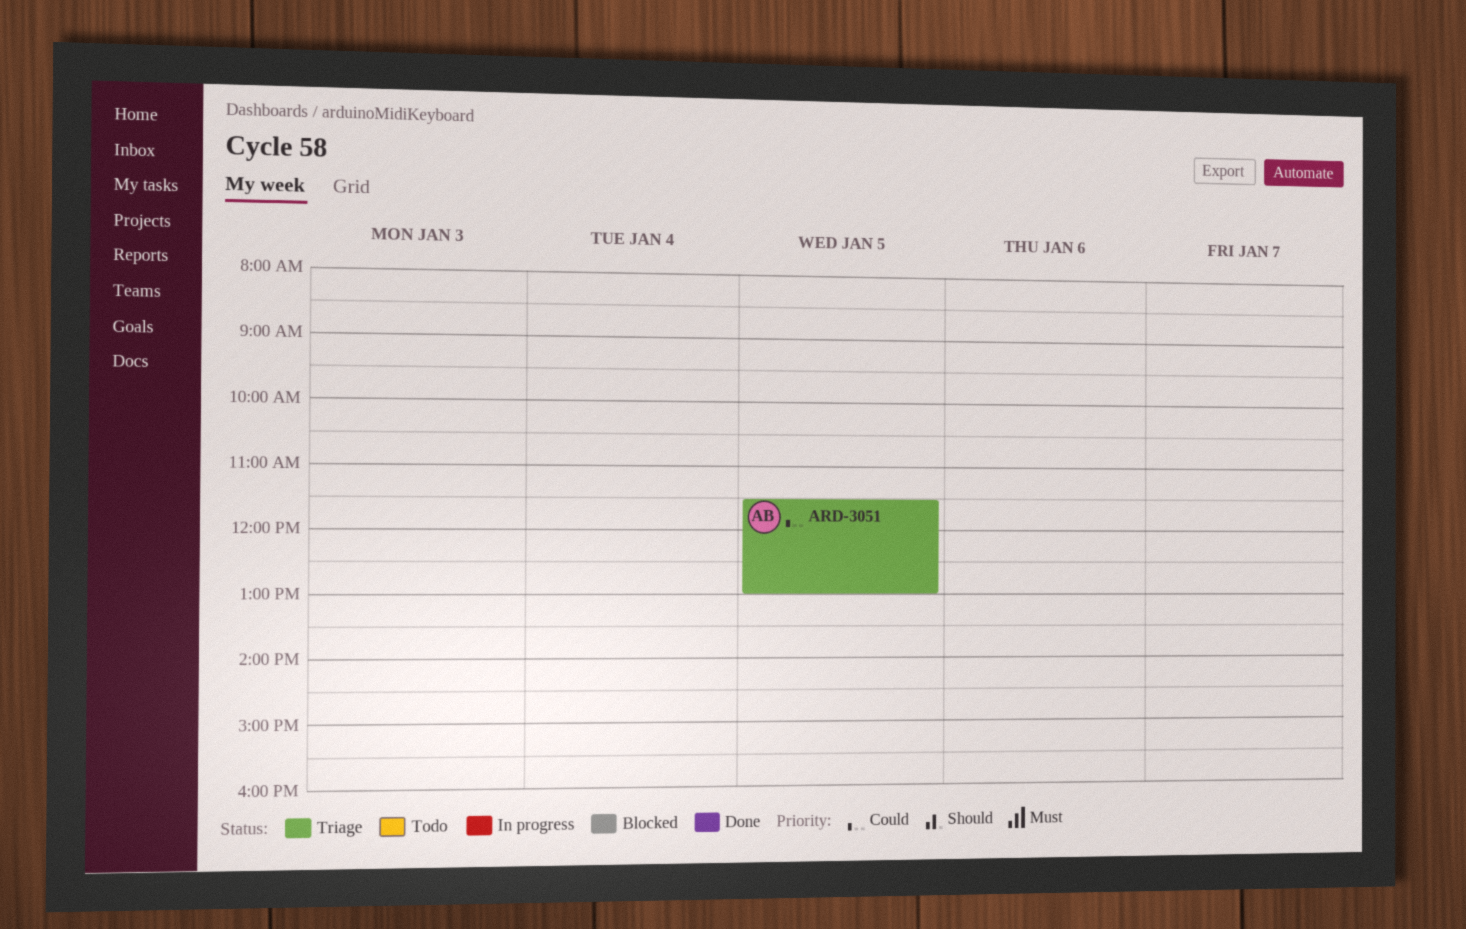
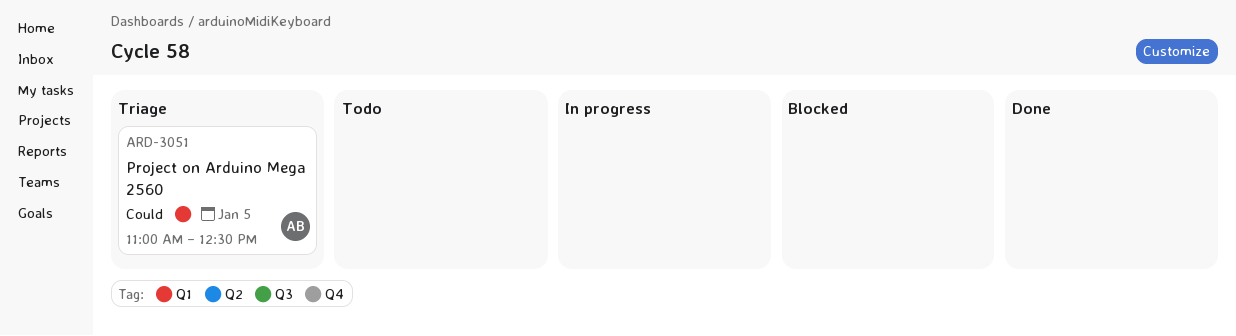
ARD-3051, begins: 11:30 -> 11:00
ARD-3051, ends: 13:00 -> 12:30

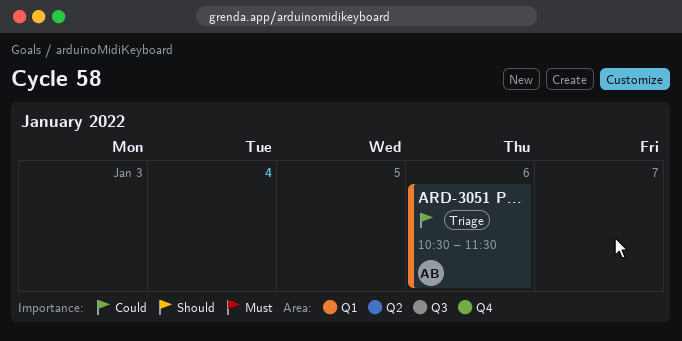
ARD-3051, day: Jan 5 -> Jan 6
ARD-3051, begins: 11:00 -> 10:30
ARD-3051, ends: 12:30 -> 11:30

